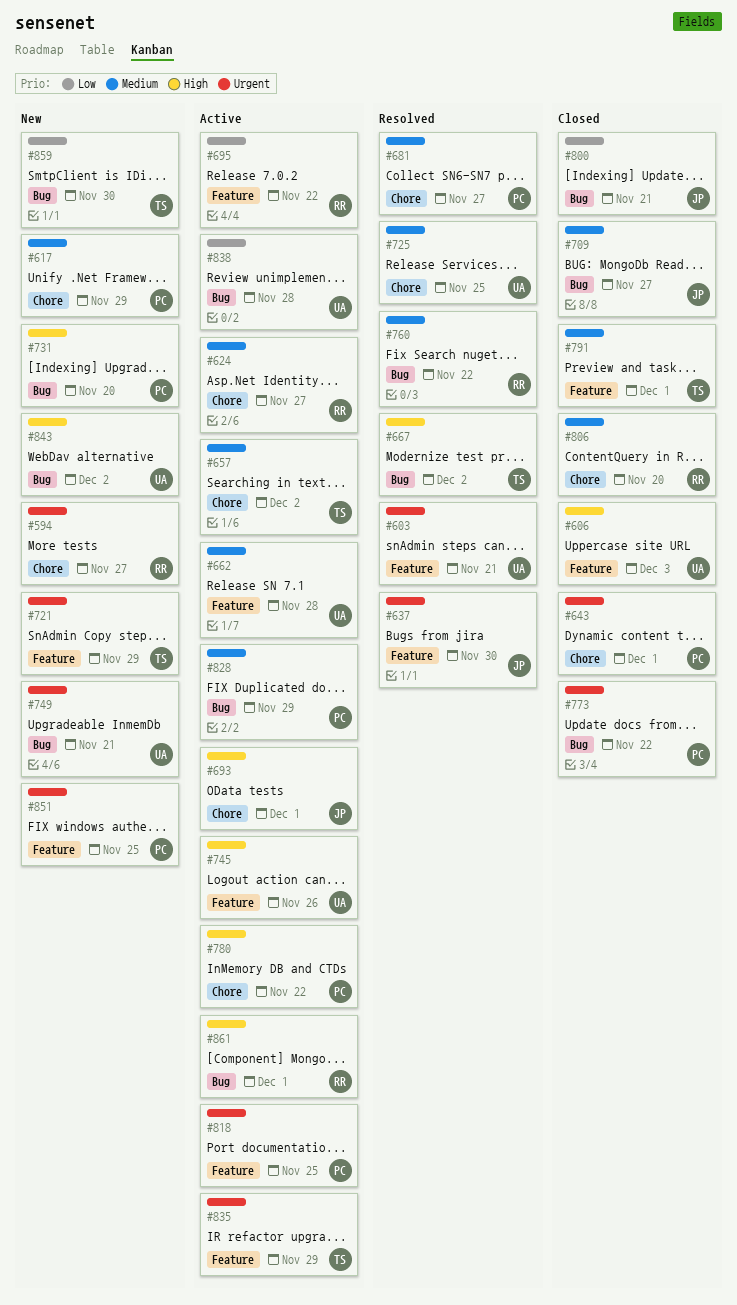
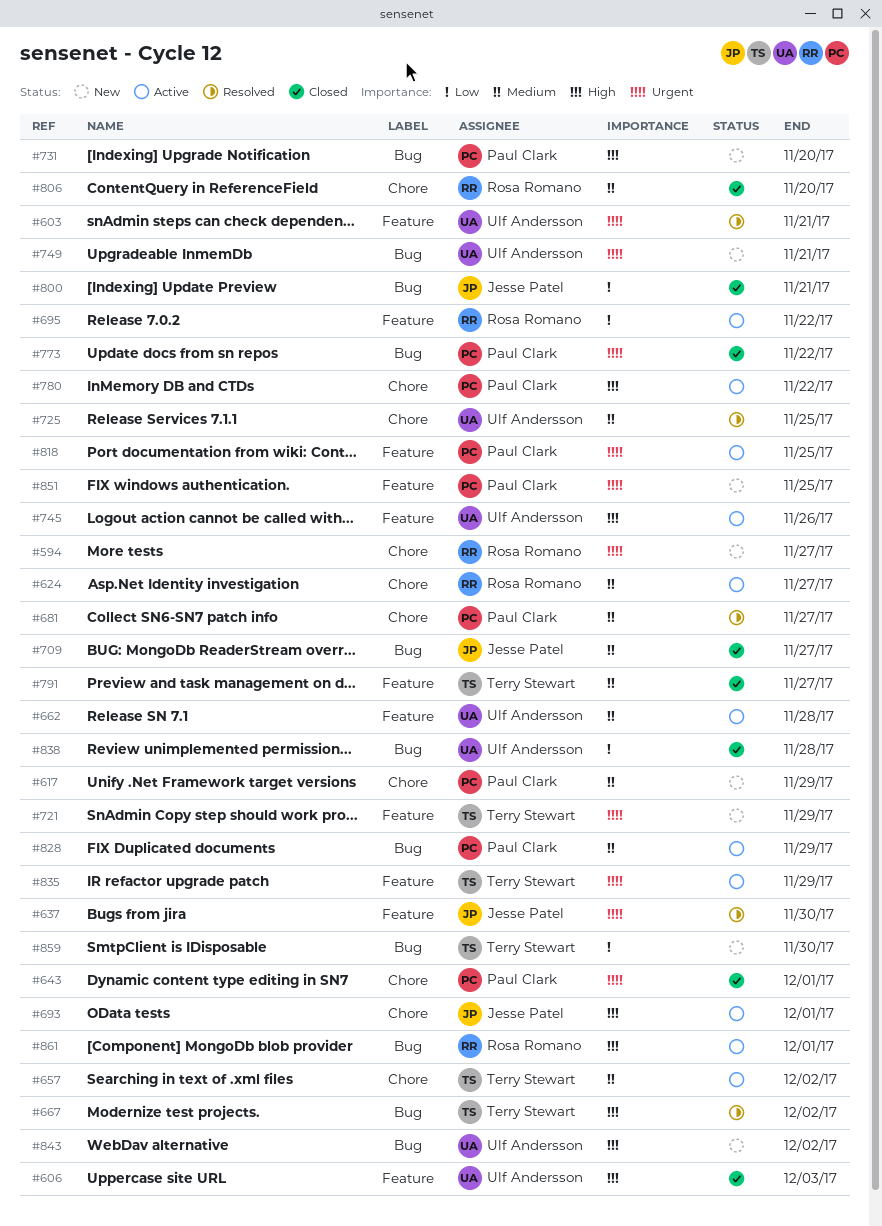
#760: present -> none
#791, due: Dec 1 -> Nov 27
#838, status: Active -> Closed

